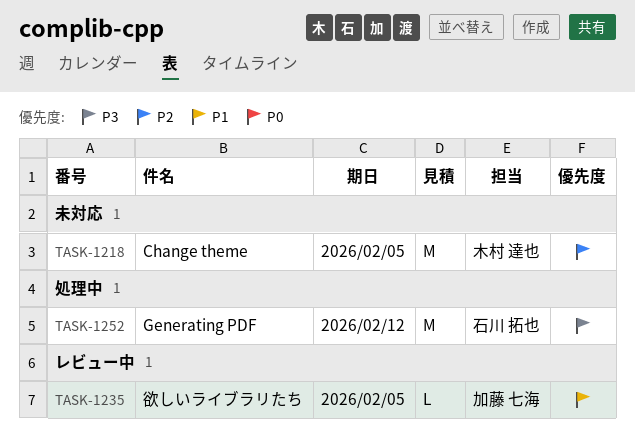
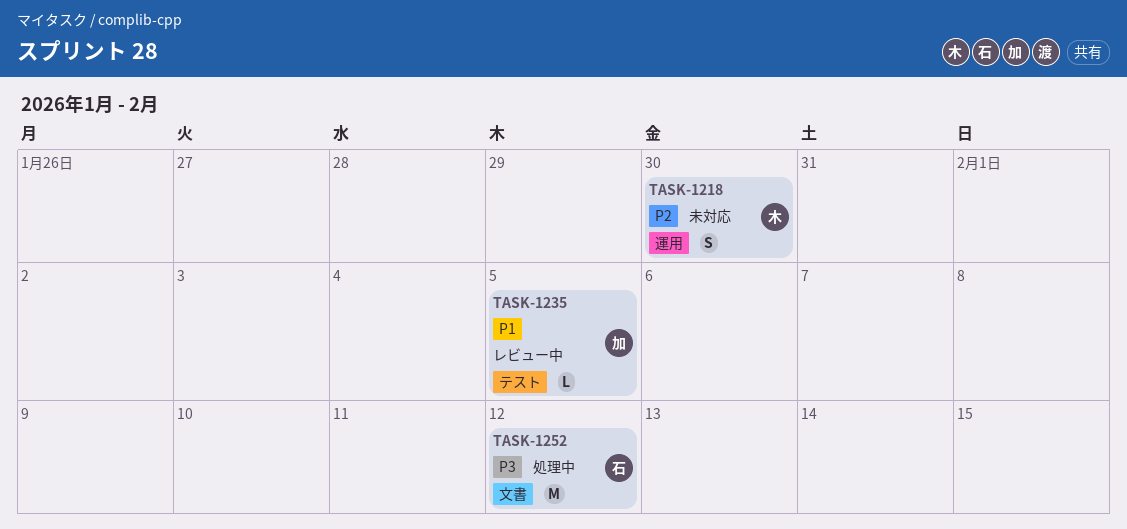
TASK-1218, estimate: M -> S
TASK-1218, due: Feb 5 -> Jan 30

